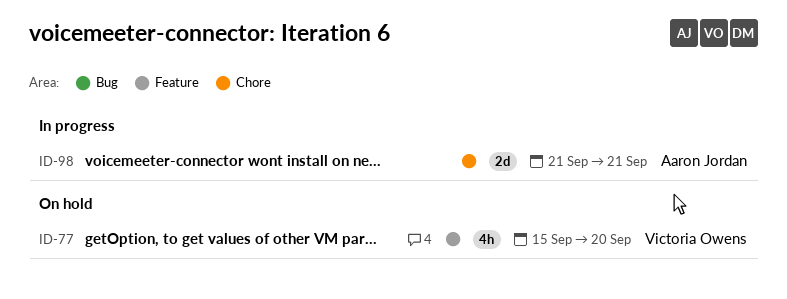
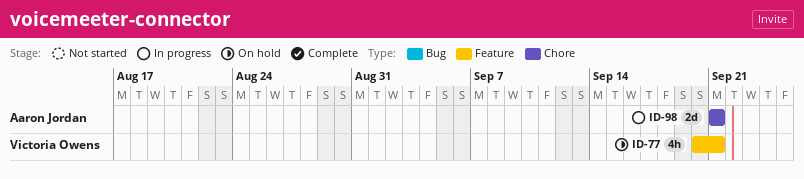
ID-77, start: Sep 15 -> Sep 20
ID-77, due: Sep 20 -> Sep 21

